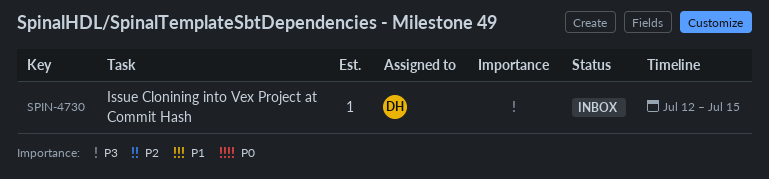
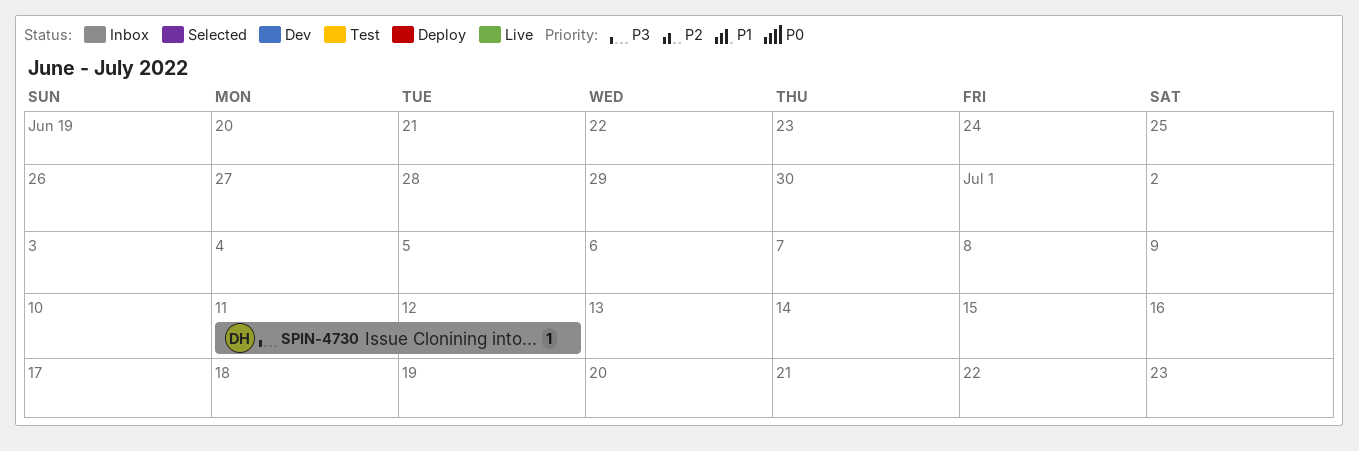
SPIN-4730, start: Jul 12 -> Jul 11
SPIN-4730, due: Jul 15 -> Jul 12

